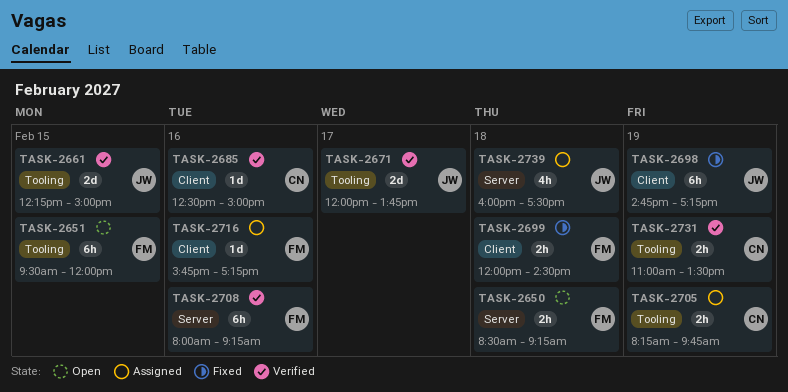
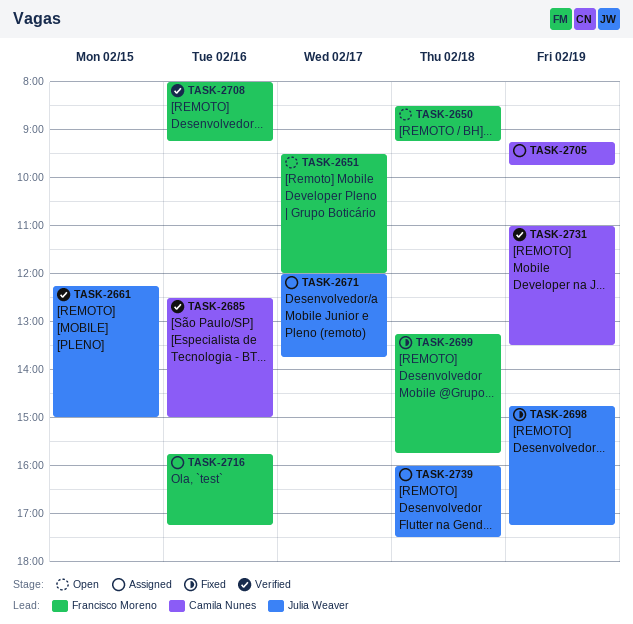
TASK-2651, day: Feb 15 -> Feb 17
TASK-2671, status: Verified -> Assigned
TASK-2699, begins: 12:00 -> 13:15
TASK-2699, ends: 14:30 -> 15:45
TASK-2705, begins: 08:15 -> 09:15

